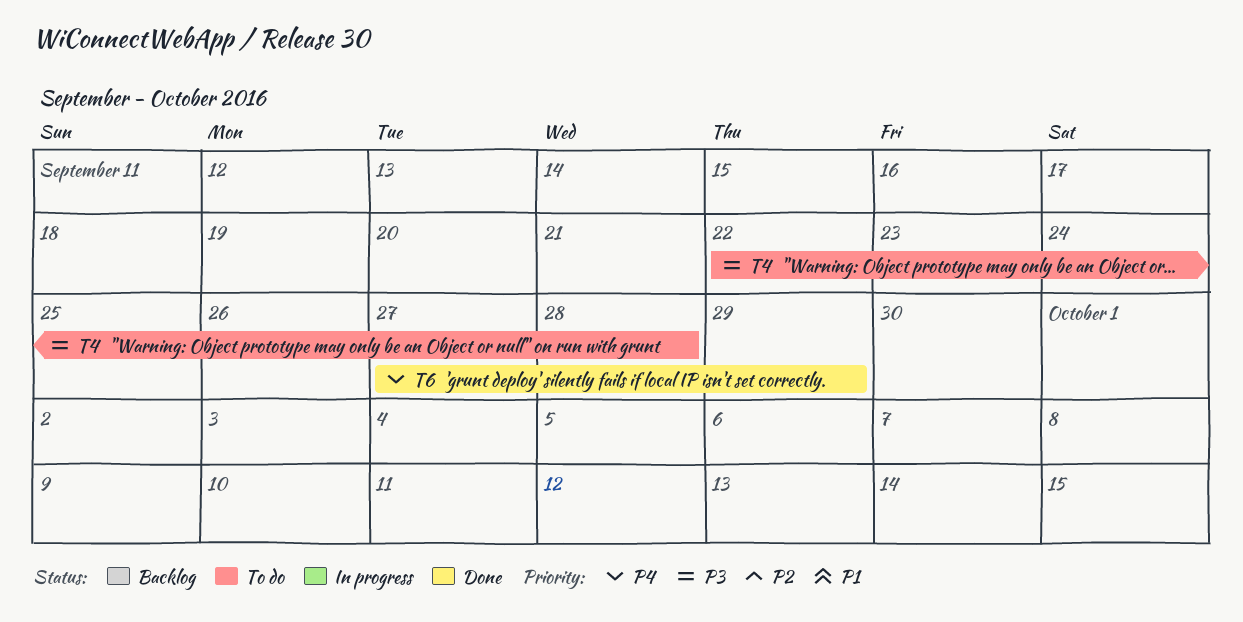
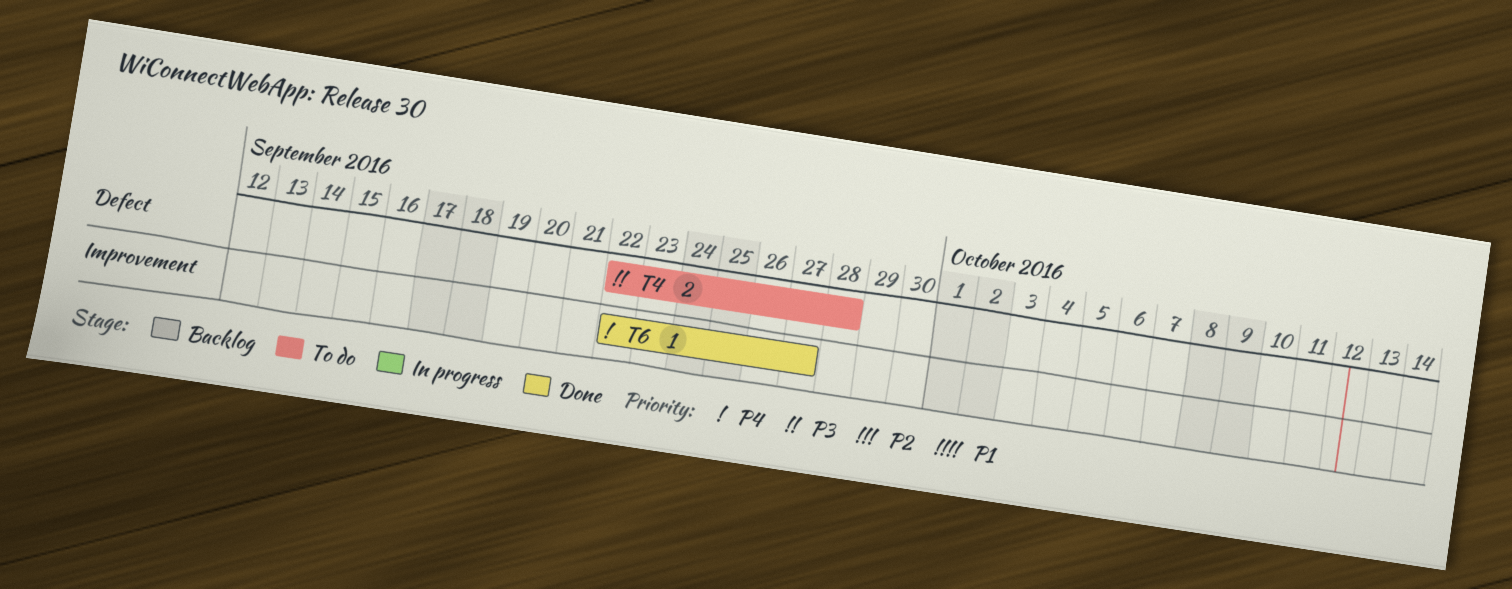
T6, start: Sep 27 -> Sep 22
T6, due: Sep 29 -> Sep 27

